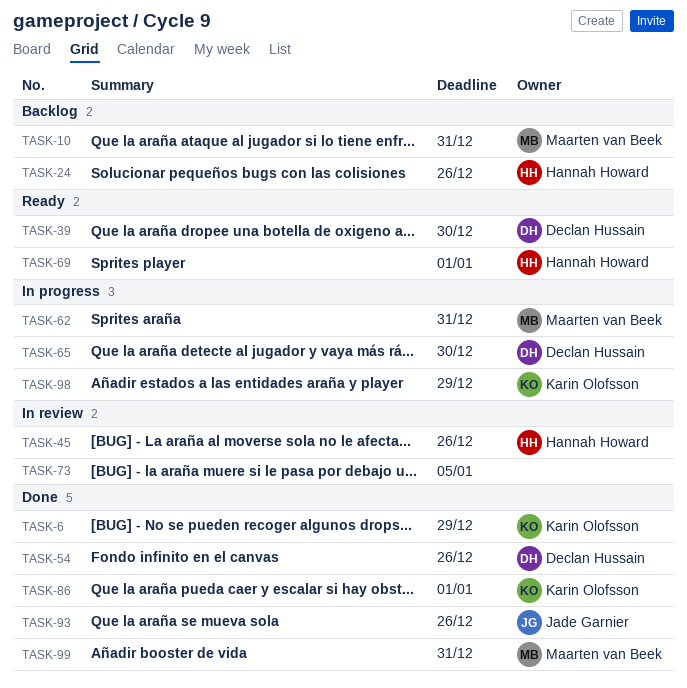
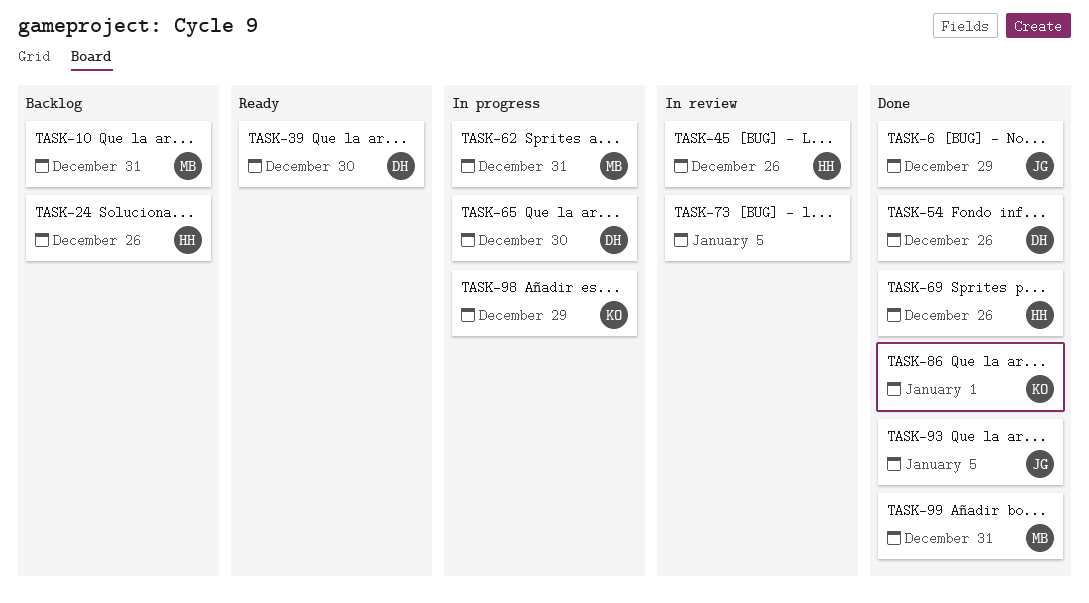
TASK-6, owner: Karin Olofsson -> Jade Garnier
TASK-69, status: Ready -> Done
TASK-69, due: Jan 1 -> Dec 26
TASK-93, due: Dec 26 -> Jan 5

